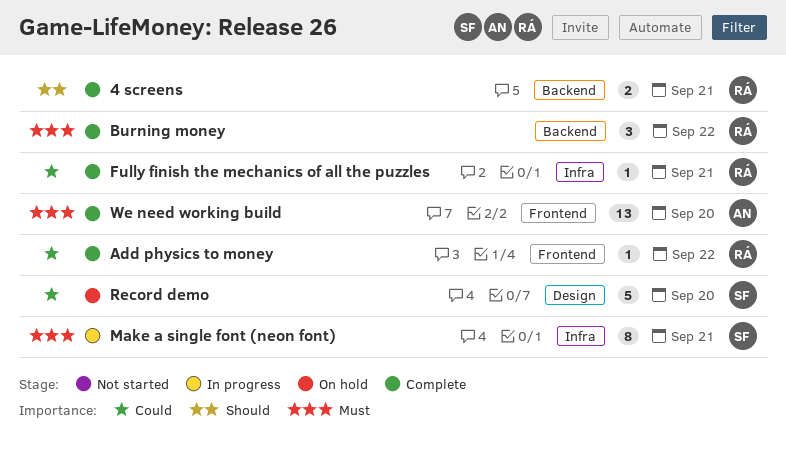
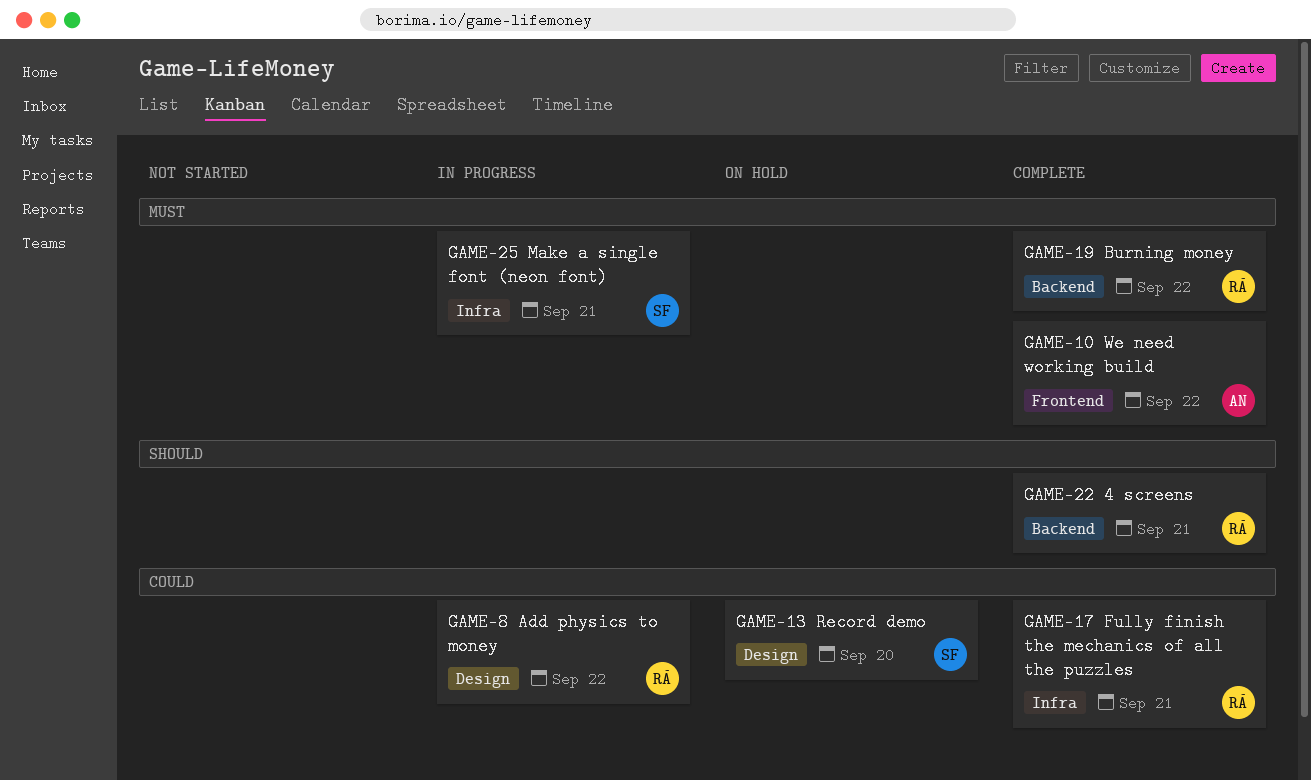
Add physics to money, status: Complete -> In progress
Add physics to money, label: Frontend -> Design
We need working build, due: Sep 20 -> Sep 22

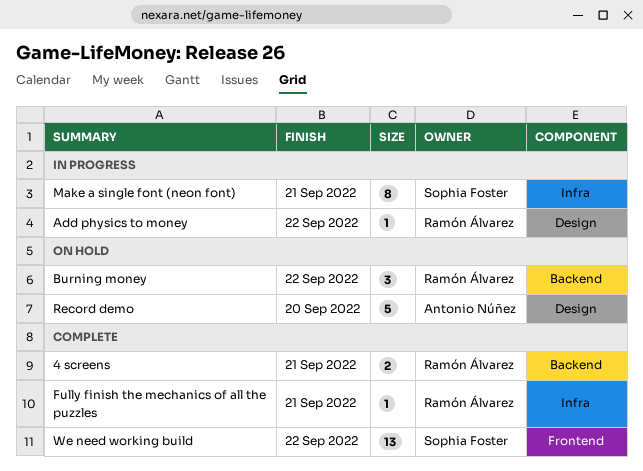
Burning money, status: Complete -> On hold
Record demo, owner: Sophia Foster -> Antonio Núñez
We need working build, owner: Antonio Núñez -> Sophia Foster

